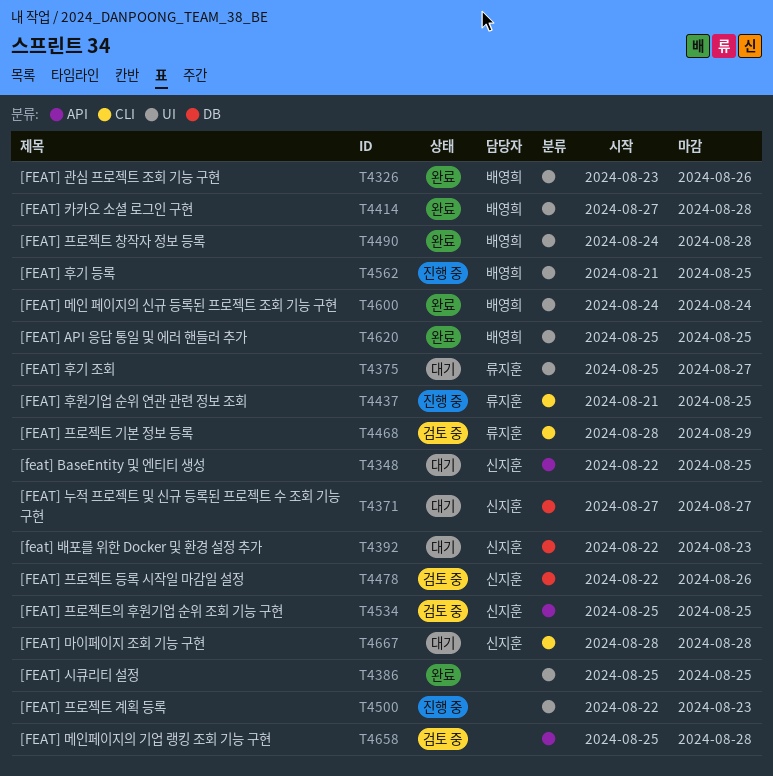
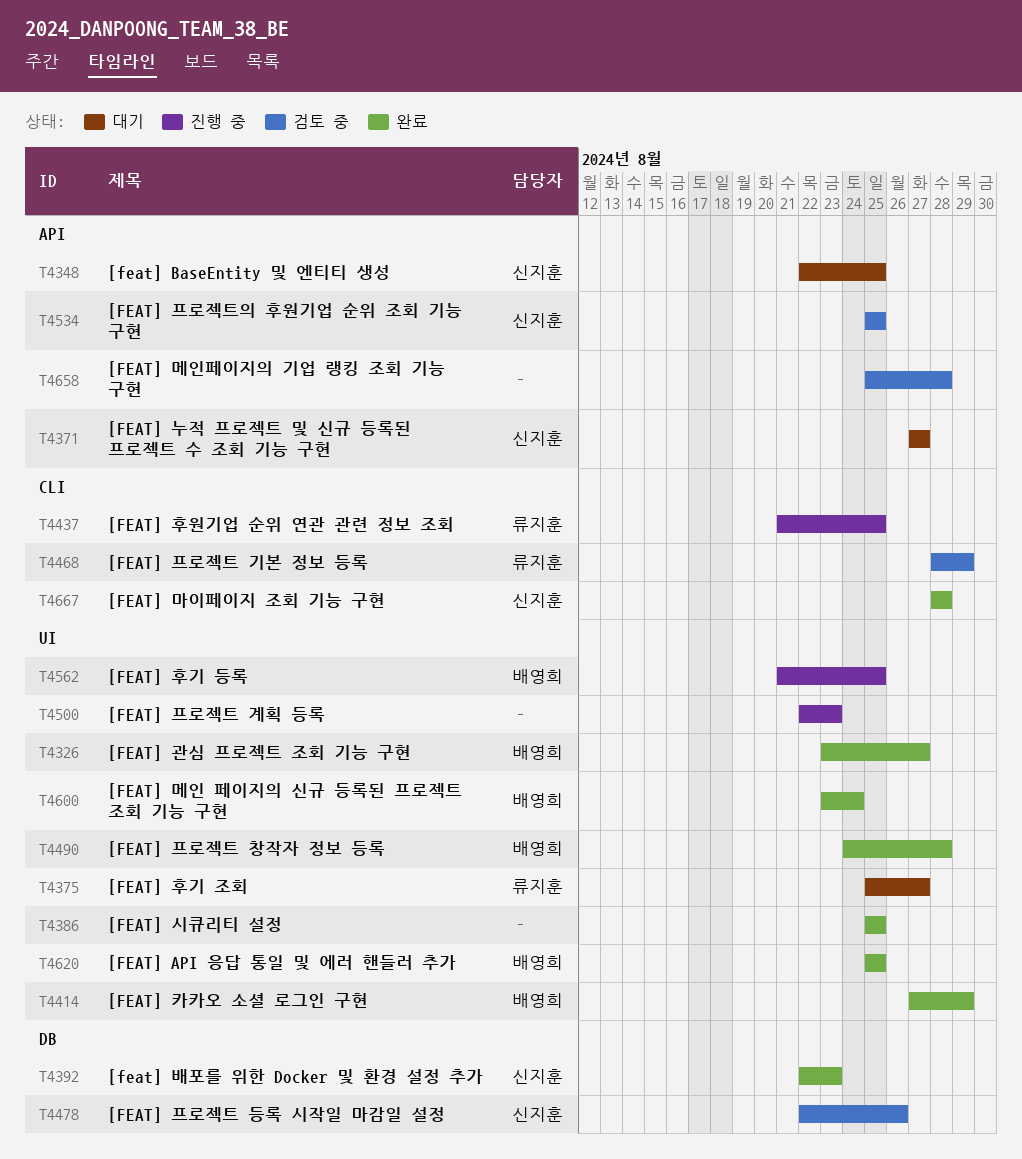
T4326, due: Aug 26 -> Aug 27
T4371, label: DB -> API
T4392, status: 대기 -> 완료
T4414, due: Aug 28 -> Aug 29
T4600, start: Aug 24 -> Aug 23
T4667, status: 대기 -> 완료

